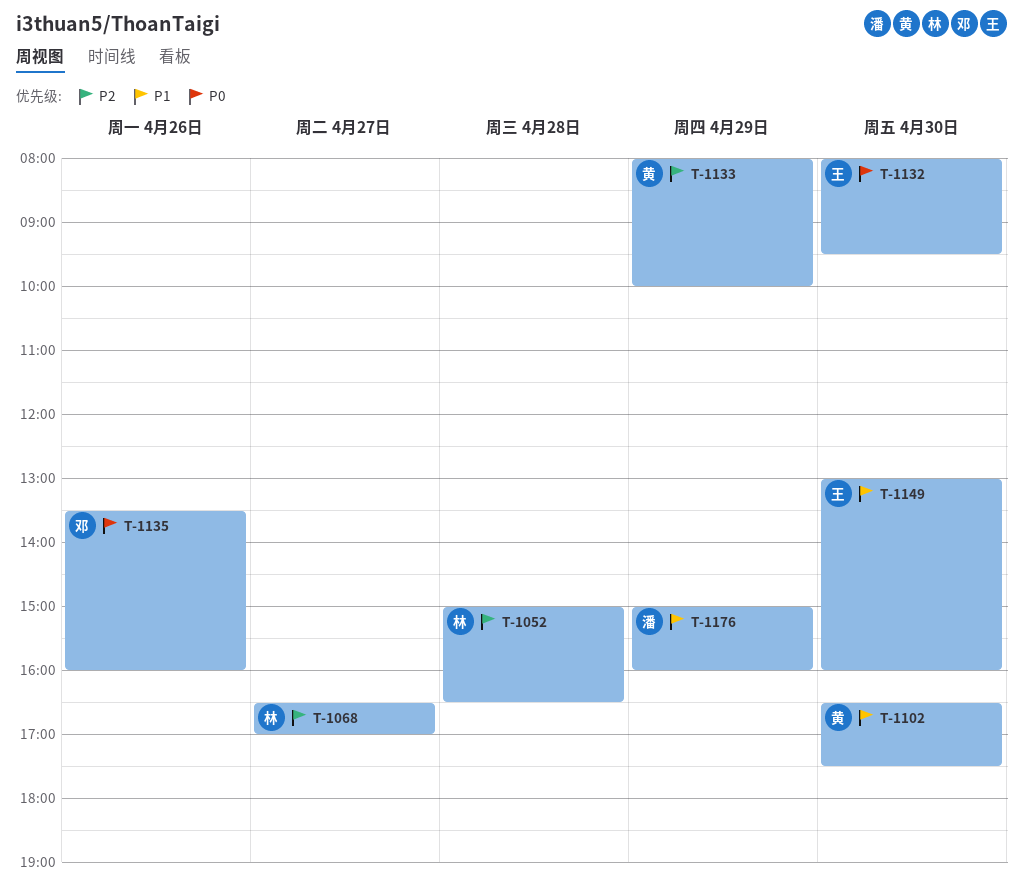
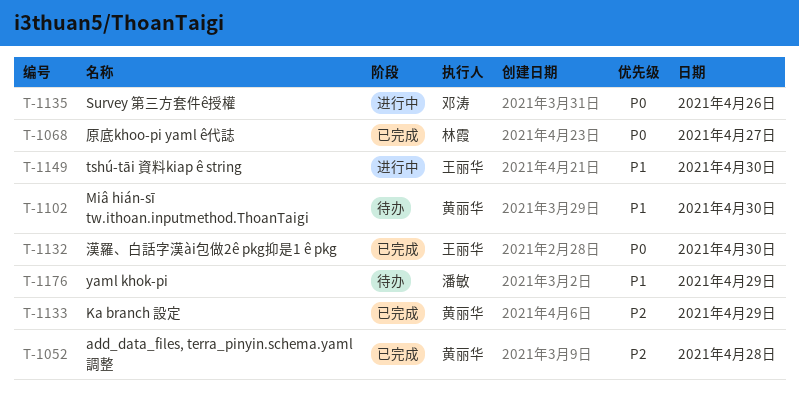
T-1052, owner: 林霞 -> 黄丽华
T-1068, priority: P2 -> P0

